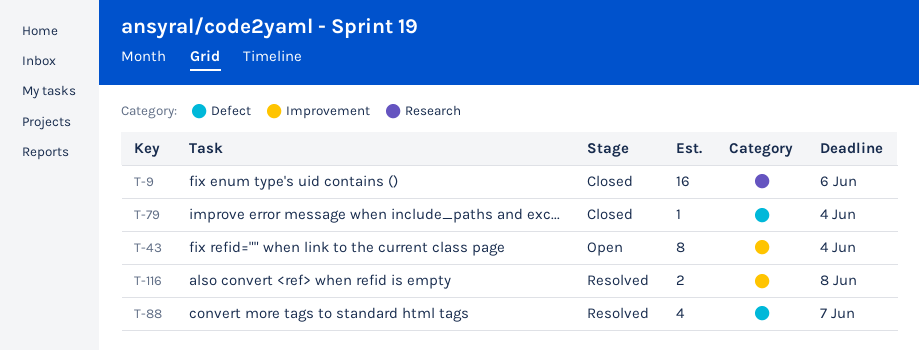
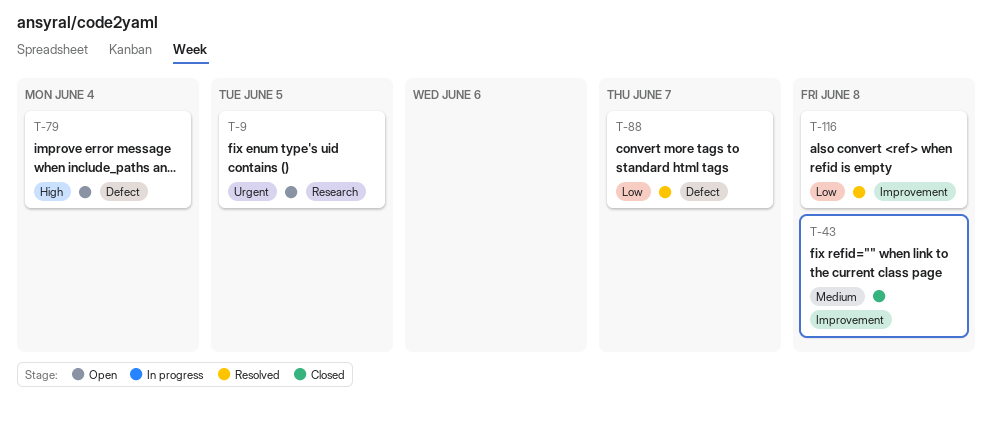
T-9, status: Closed -> Open
T-9, due: Jun 6 -> Jun 5
T-43, status: Open -> Closed
T-43, due: Jun 4 -> Jun 8
T-79, status: Closed -> Open

